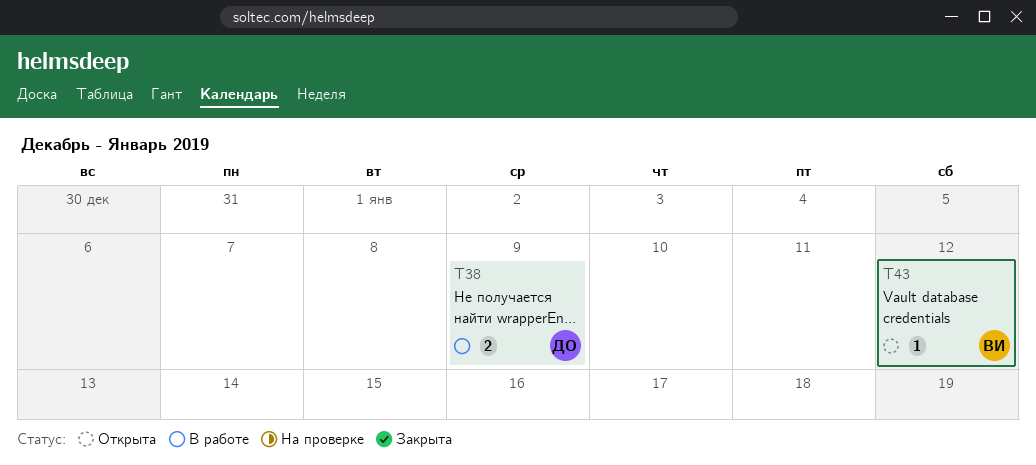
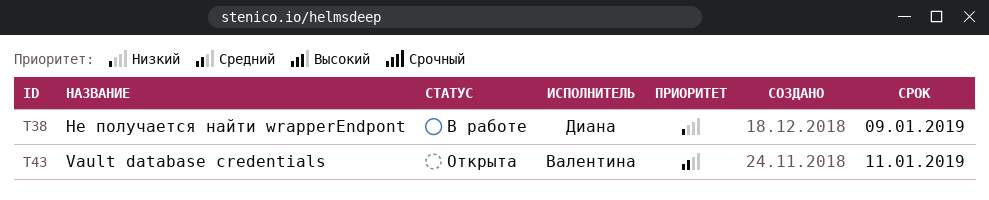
T43, due: Jan 12 -> Jan 11

